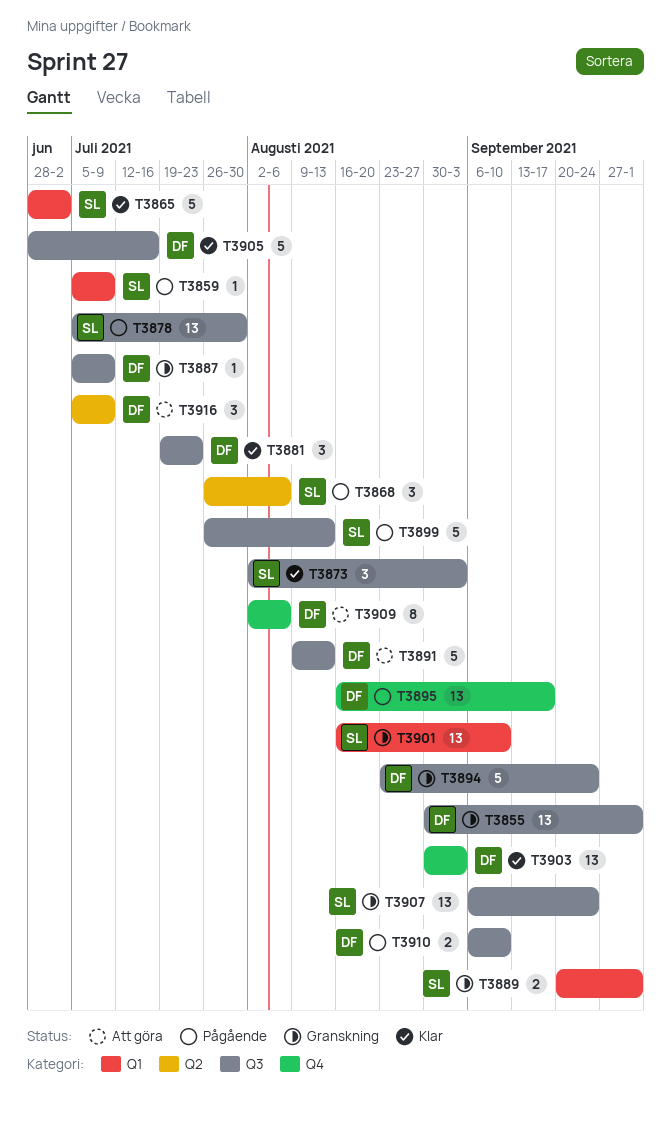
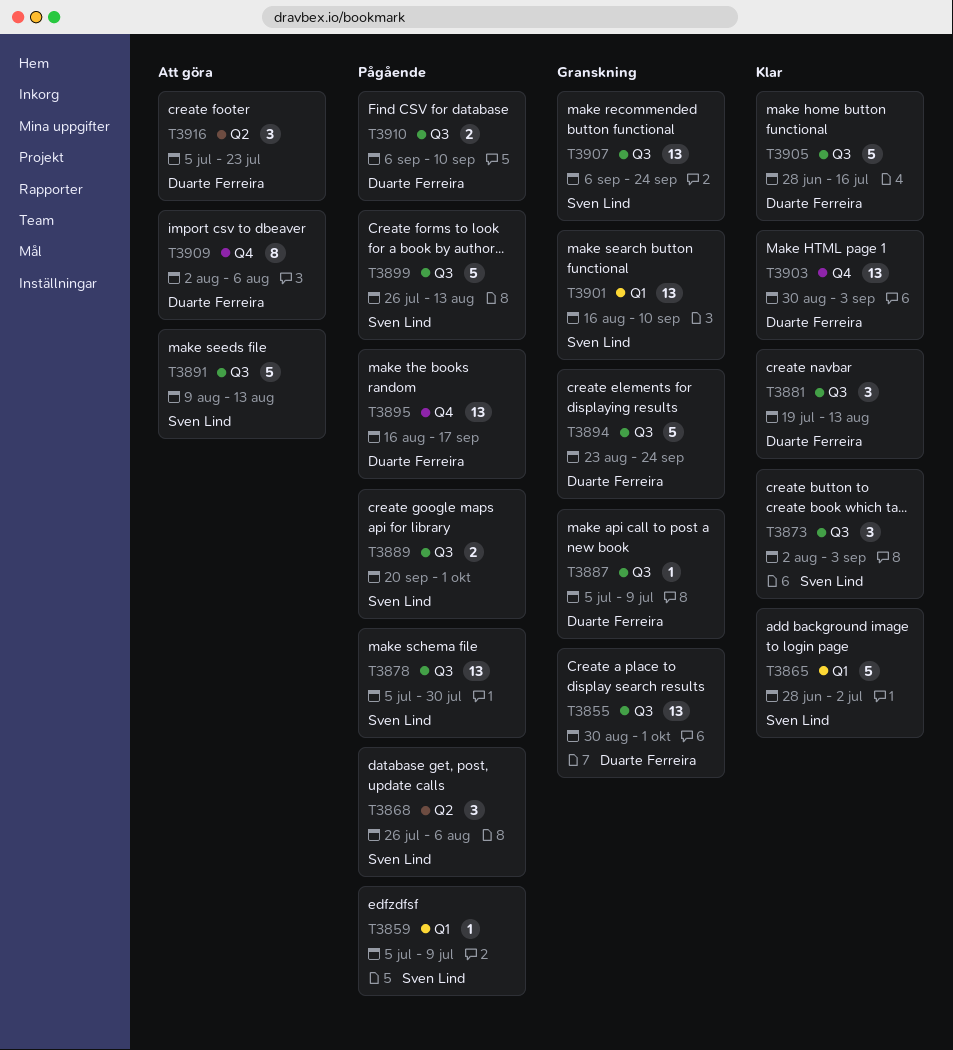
T3881, due: Jul 23 -> Aug 13
T3889, status: Granskning -> Pågående
T3889, label: Q1 -> Q3
T3891, owner: Duarte Ferreira -> Sven Lind
T3916, due: Jul 9 -> Jul 23

